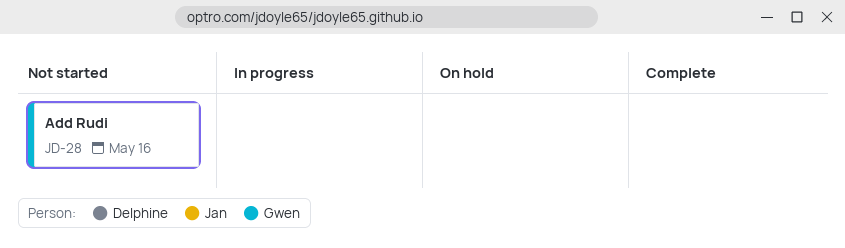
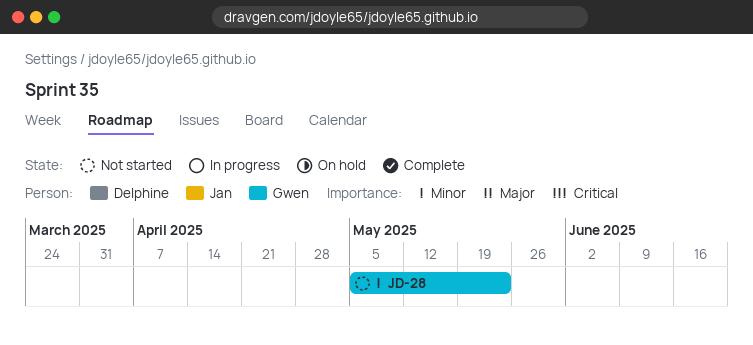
JD-28, due: May 16 -> May 23

